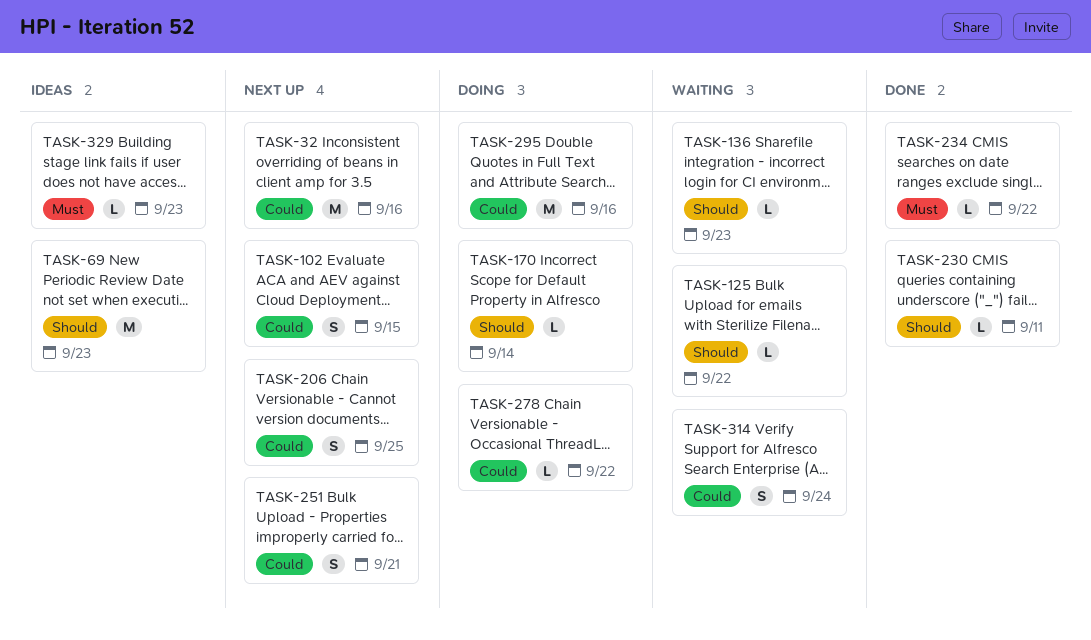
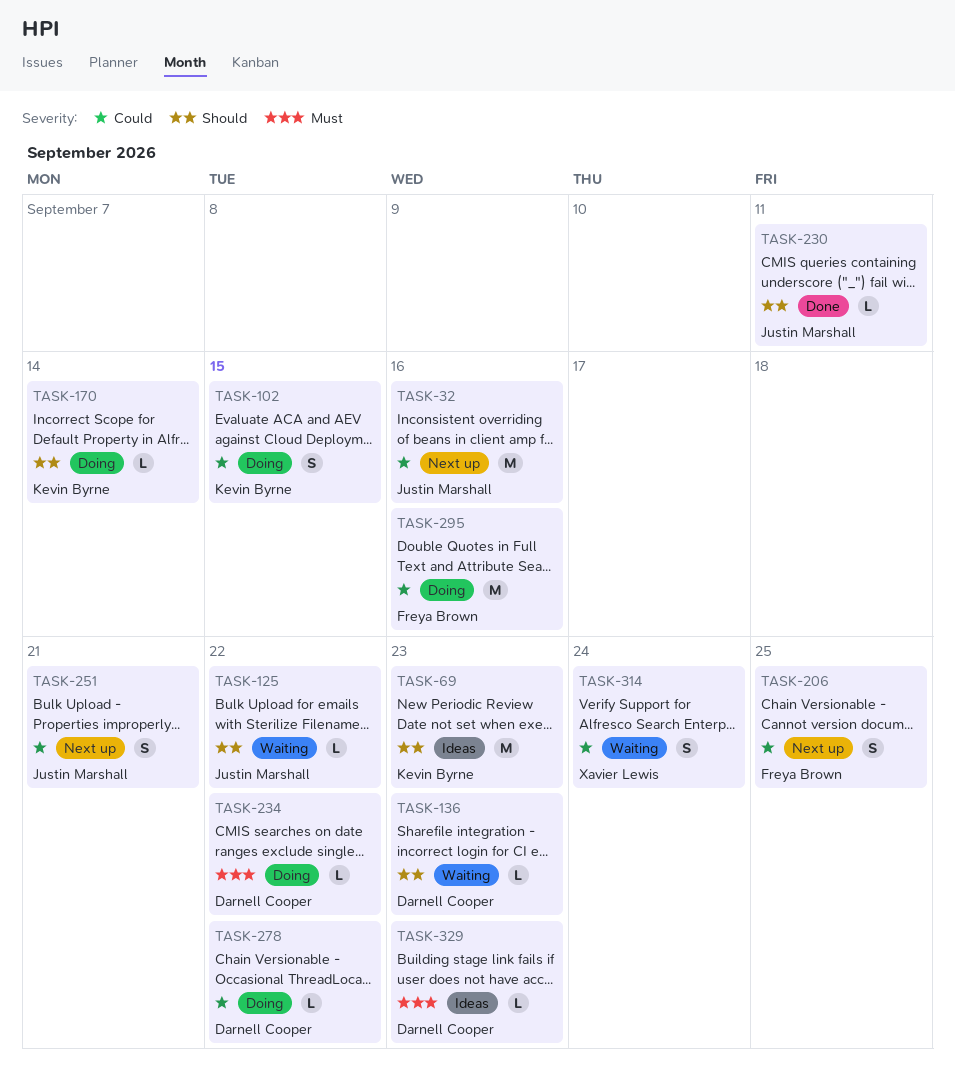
TASK-102, status: Next up -> Doing
TASK-234, status: Done -> Doing

